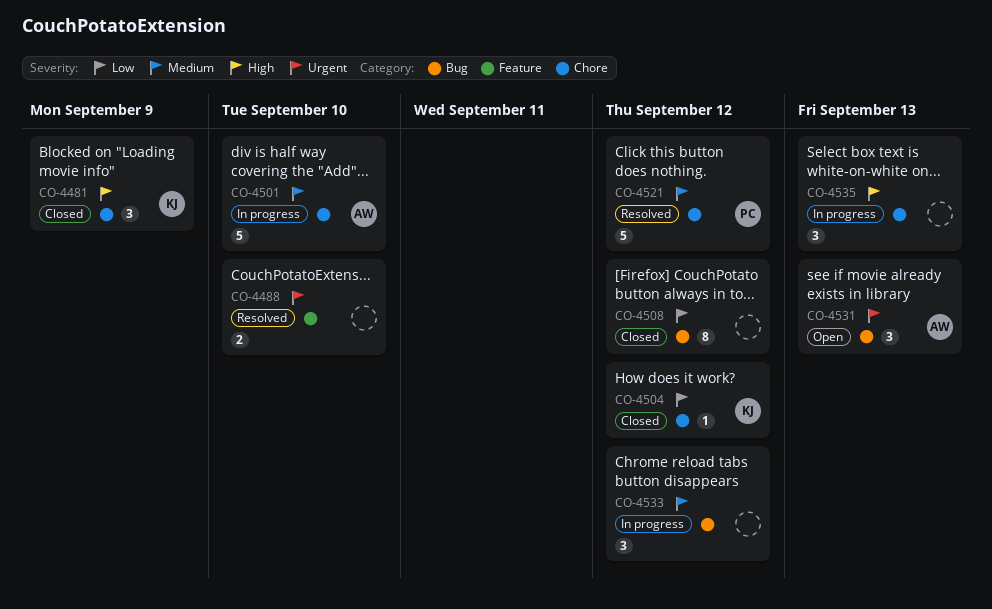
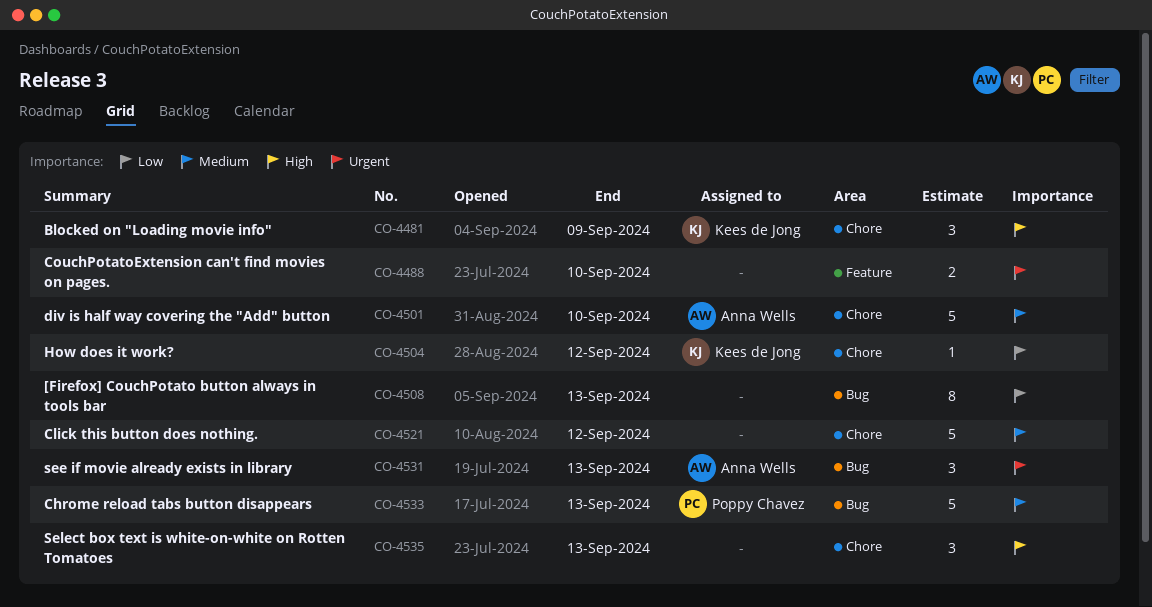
CO-4508, due: Sep 12 -> Sep 13
CO-4521, owner: Poppy Chavez -> none
CO-4533, owner: none -> Poppy Chavez
CO-4533, estimate: 3 -> 5
CO-4533, due: Sep 12 -> Sep 13

